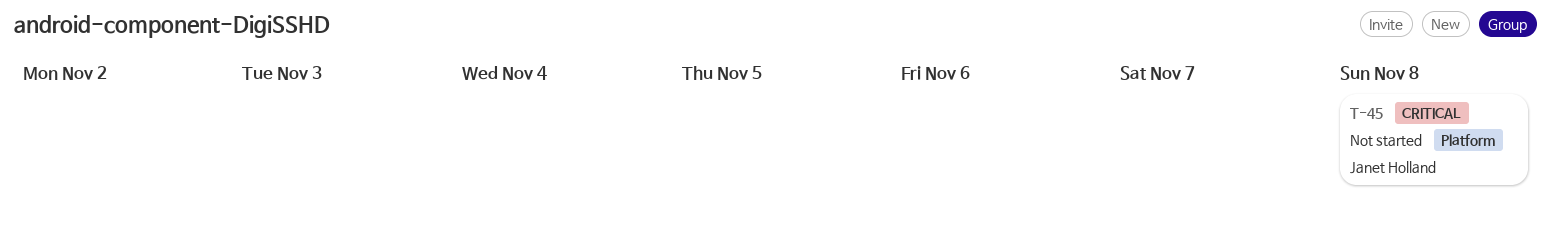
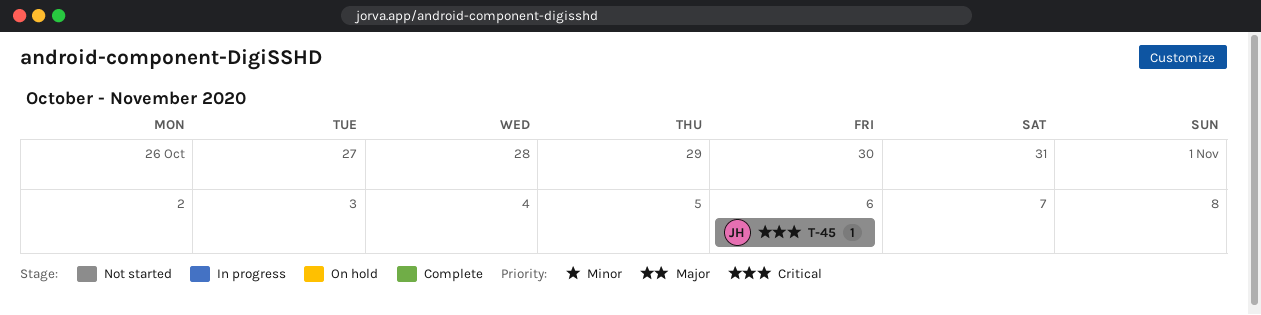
T-45, due: Nov 8 -> Nov 6

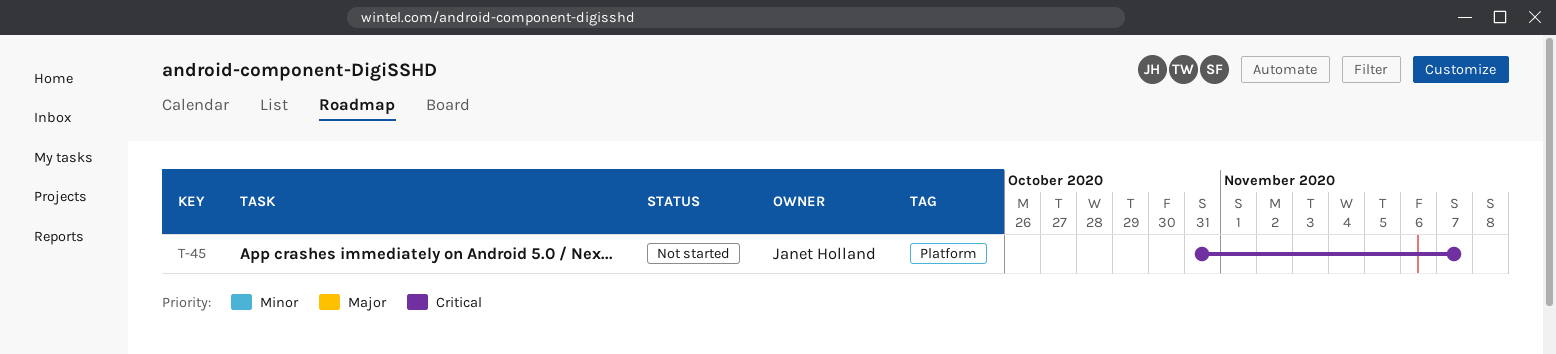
T-45, start: Nov 6 -> Oct 31
T-45, due: Nov 6 -> Nov 7

